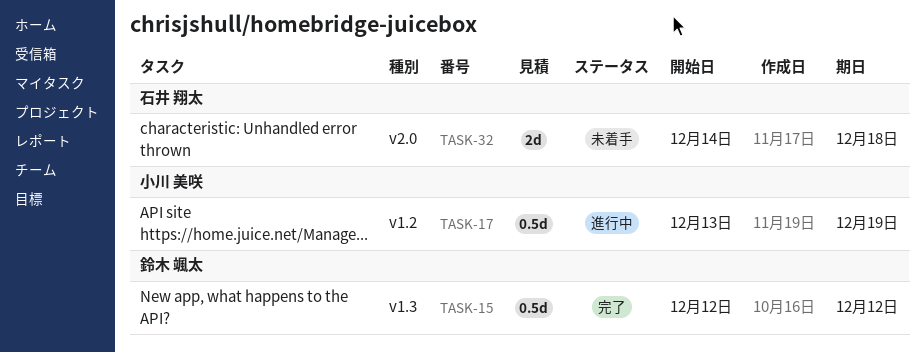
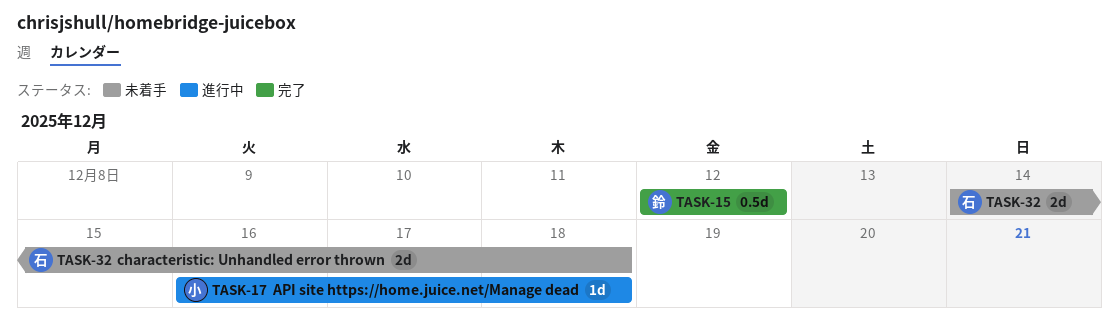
TASK-17, estimate: 0.5d -> 1d
TASK-17, start: Dec 13 -> Dec 16
TASK-17, due: Dec 19 -> Dec 18

